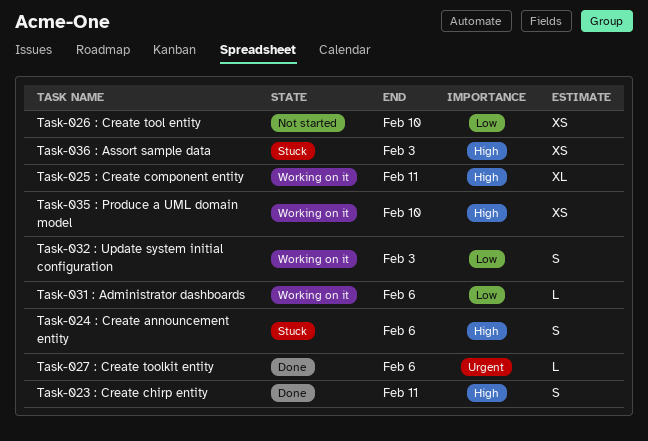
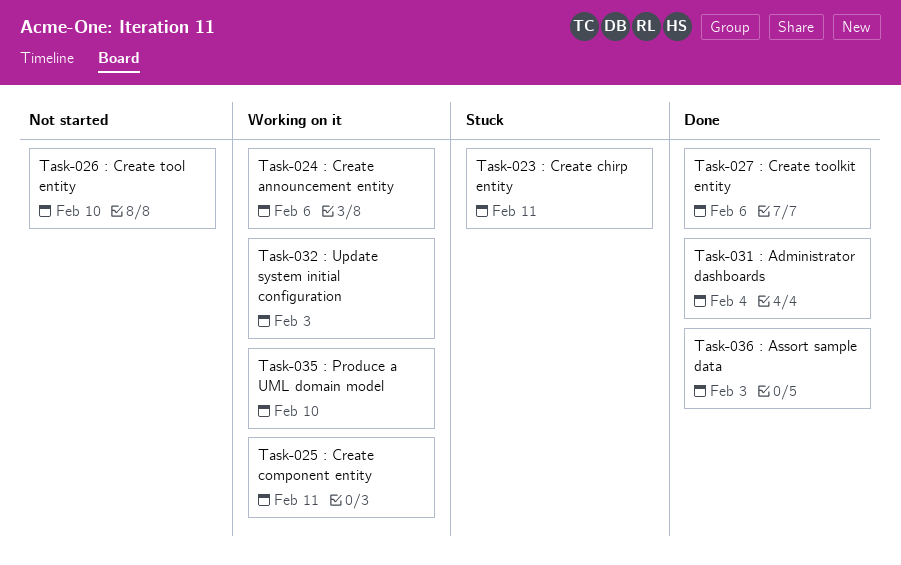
Task-023 : Create chirp entity, status: Done -> Stuck
Task-024 : Create announcement entity, status: Stuck -> Working on it
Task-031 : Administrator dashboards, status: Working on it -> Done
Task-031 : Administrator dashboards, due: Feb 6 -> Feb 4
Task-036 : Assort sample data, status: Stuck -> Done

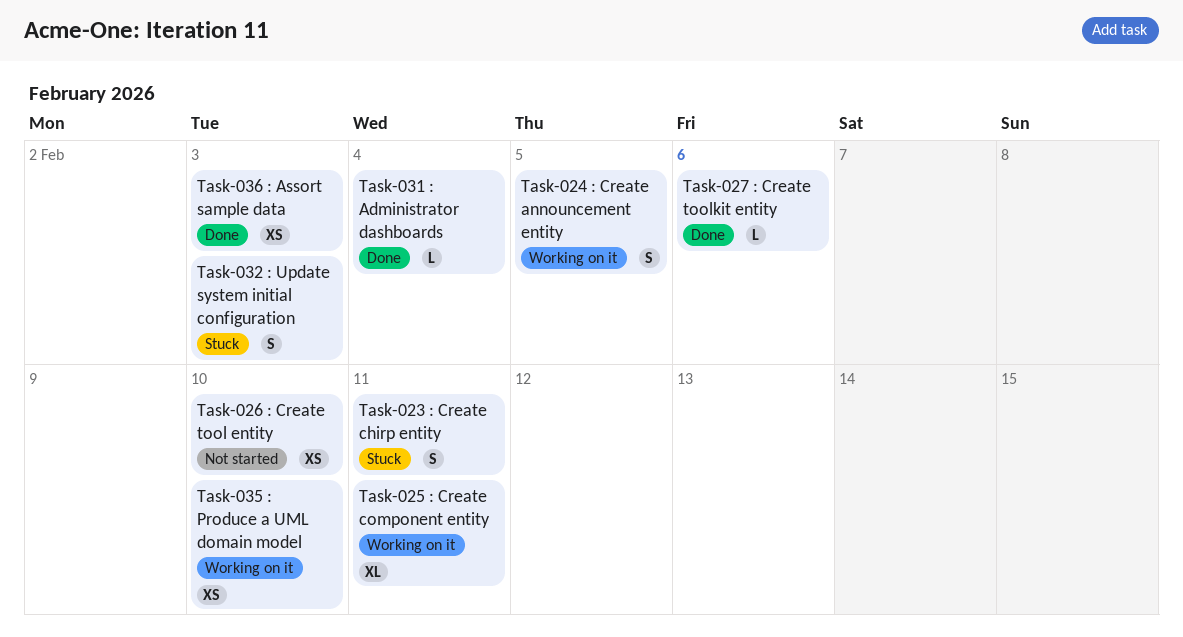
Task-024 : Create announcement entity, due: Feb 6 -> Feb 5
Task-032 : Update system initial configuration, status: Working on it -> Stuck

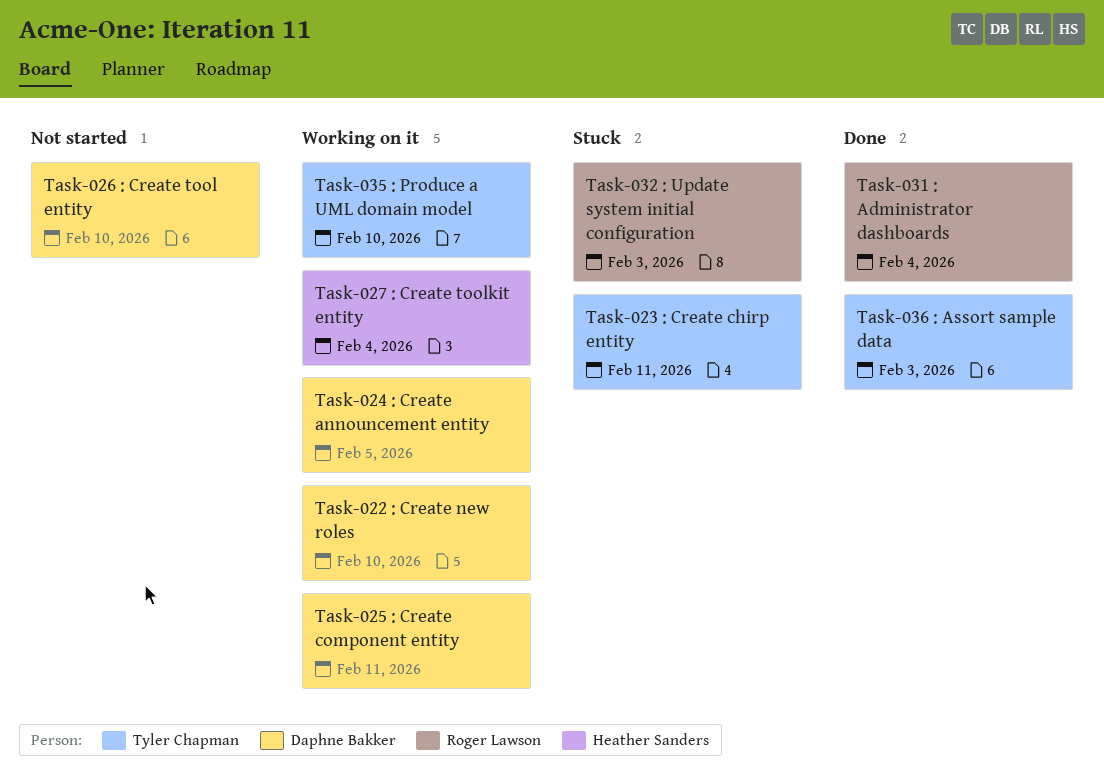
Task-022 : Create new roles: none -> present
Task-027 : Create toolkit entity, status: Done -> Working on it
Task-027 : Create toolkit entity, due: Feb 6 -> Feb 4

